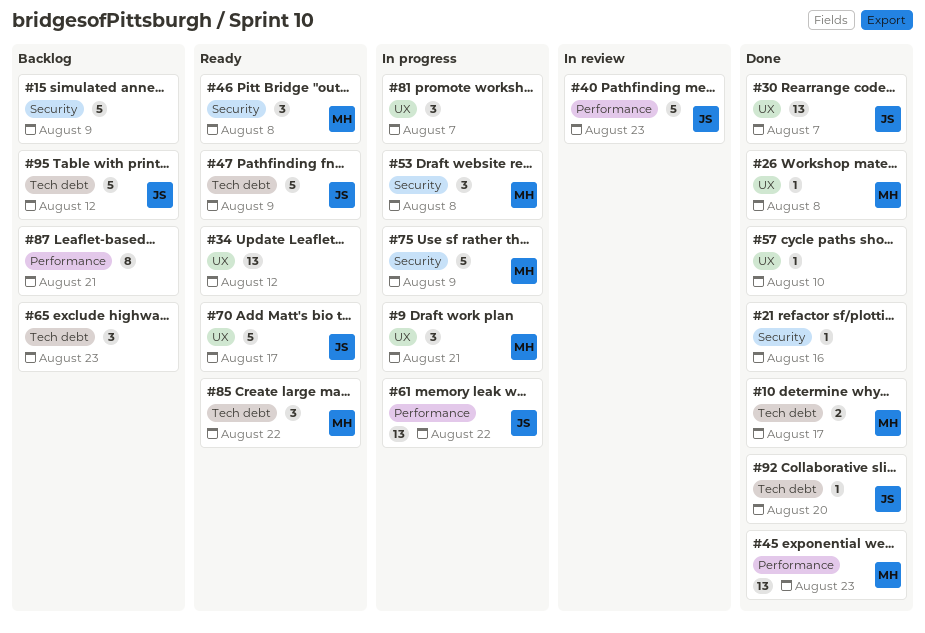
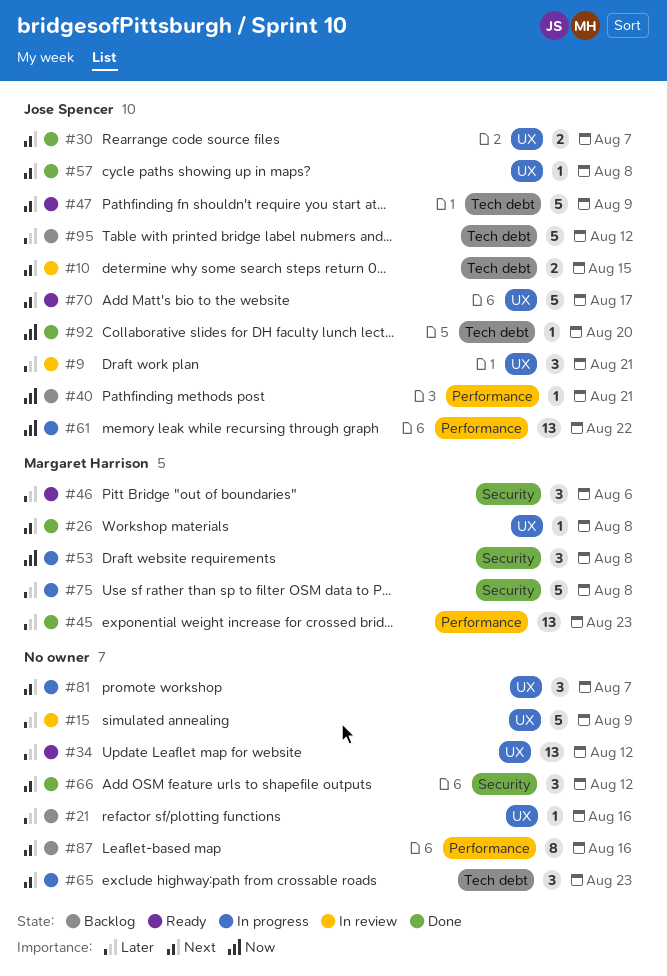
#9, status: In progress -> In review
#9, owner: Margaret Harrison -> Jose Spencer
#10, status: Done -> In review
#10, owner: Margaret Harrison -> Jose Spencer
#10, due: Aug 17 -> Aug 15
#15, status: Backlog -> In review
#15, label: Security -> UX
#21, status: Done -> Backlog
#21, label: Security -> UX
#30, estimate: 13 -> 2
#40, status: In review -> Backlog
#40, estimate: 5 -> 1
#40, due: Aug 23 -> Aug 21
#46, due: Aug 8 -> Aug 6
#57, owner: none -> Jose Spencer
#57, due: Aug 10 -> Aug 8
#65, status: Backlog -> In progress
#66: none -> present
#75, due: Aug 9 -> Aug 8
#85: present -> none
#87, due: Aug 21 -> Aug 16

